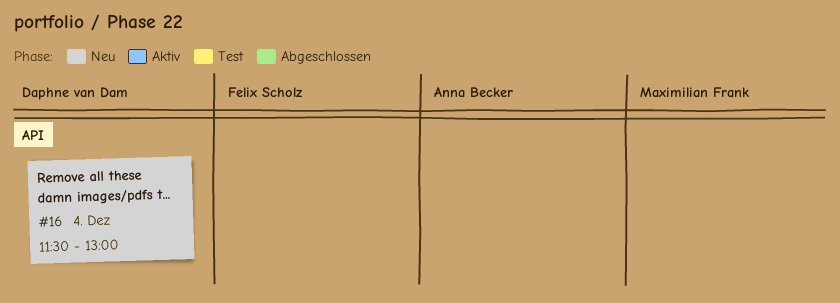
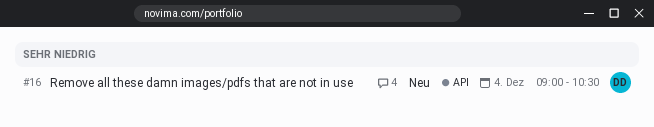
#16, begins: 11:30 -> 09:00
#16, ends: 13:00 -> 10:30

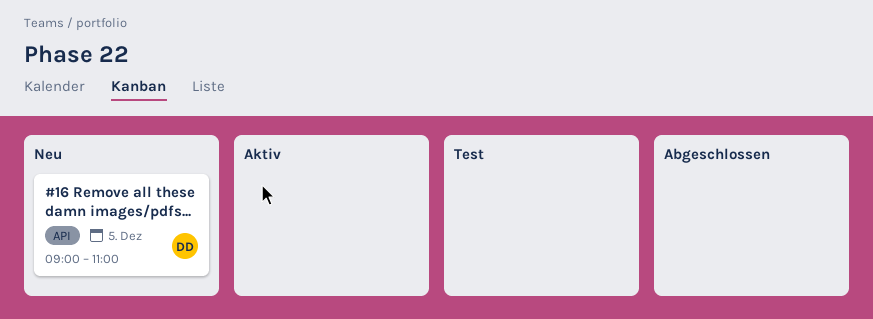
#16, day: Dec 4 -> Dec 5
#16, ends: 10:30 -> 11:00

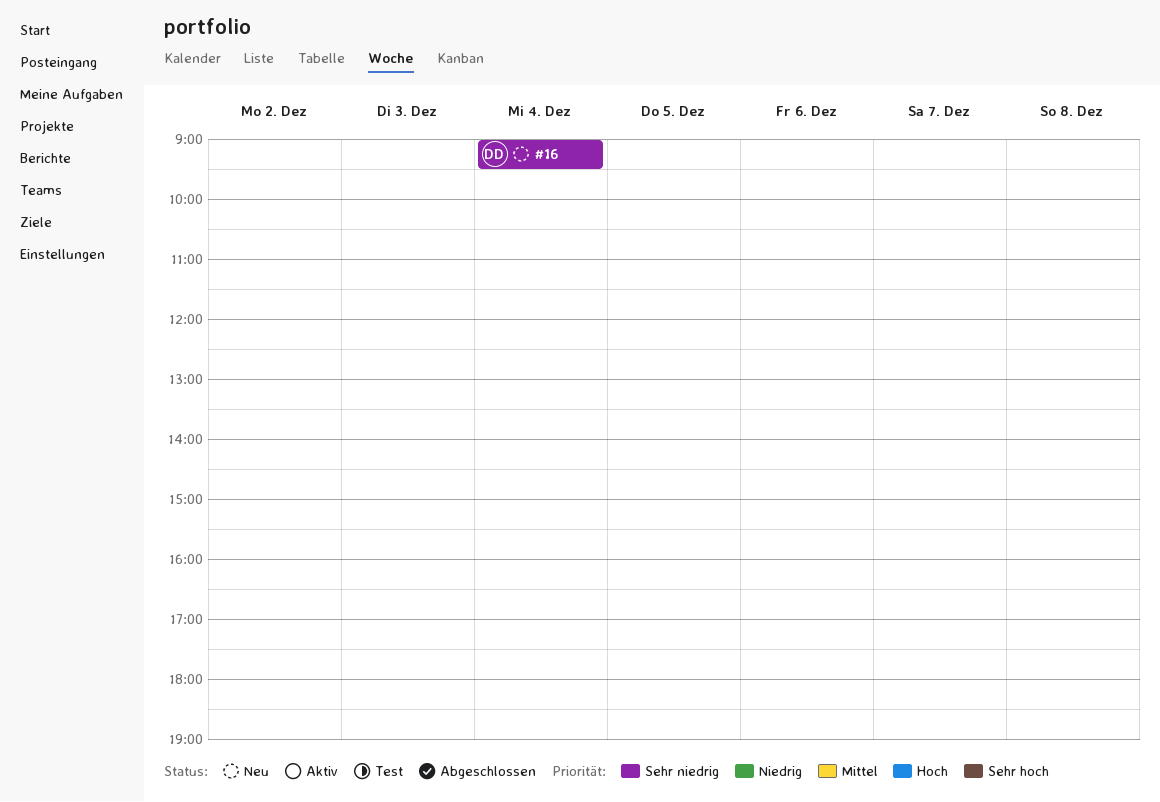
#16, day: Dec 5 -> Dec 4
#16, ends: 11:00 -> 09:30

